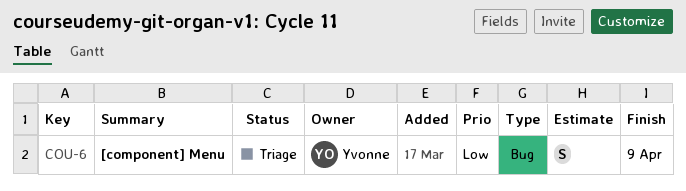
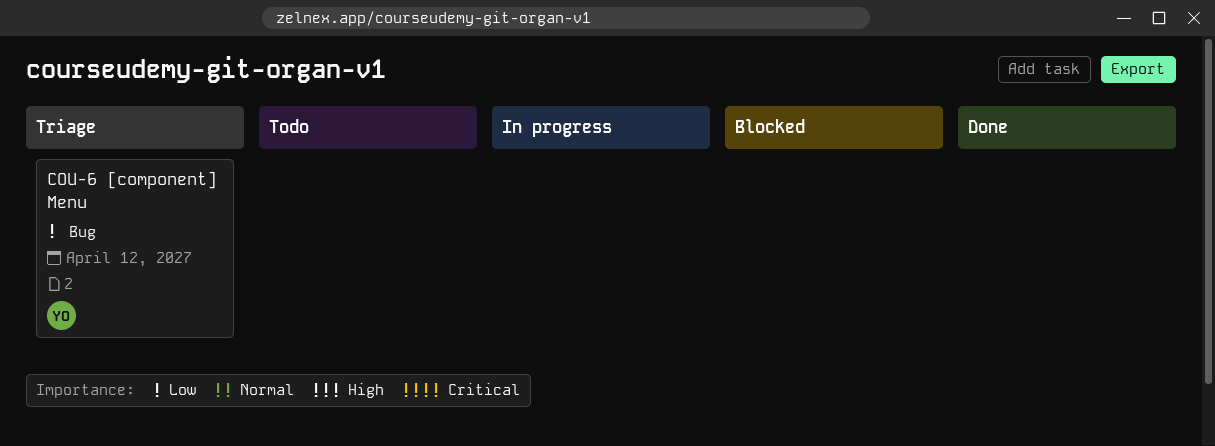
COU-6, due: Apr 9 -> Apr 12

